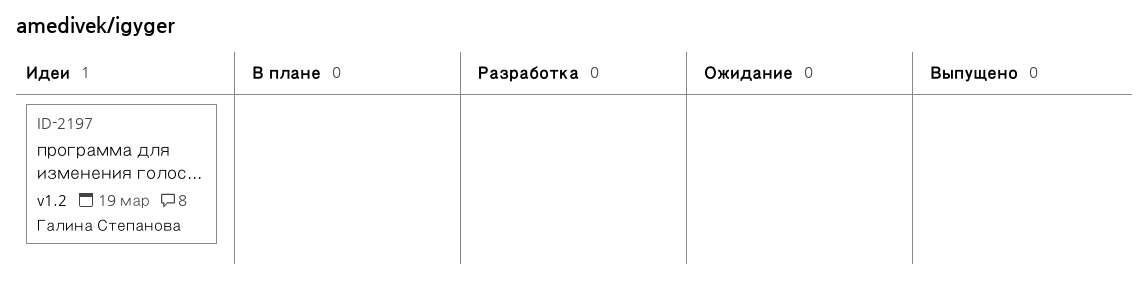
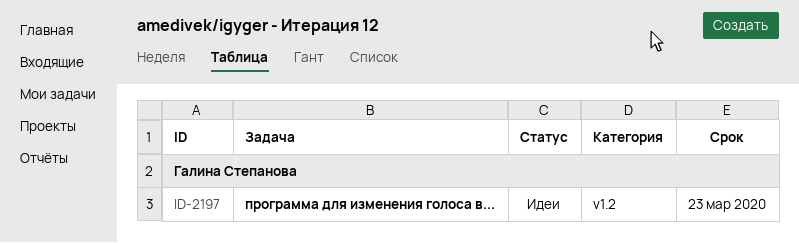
ID-2197, due: Mar 19 -> Mar 23

